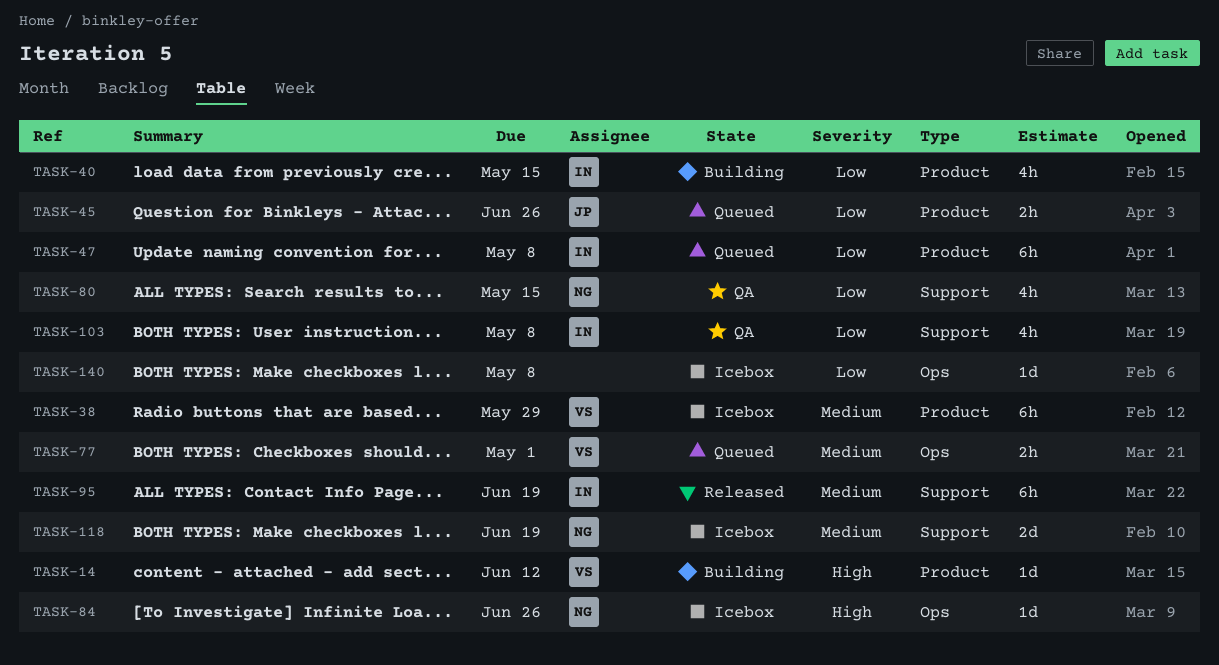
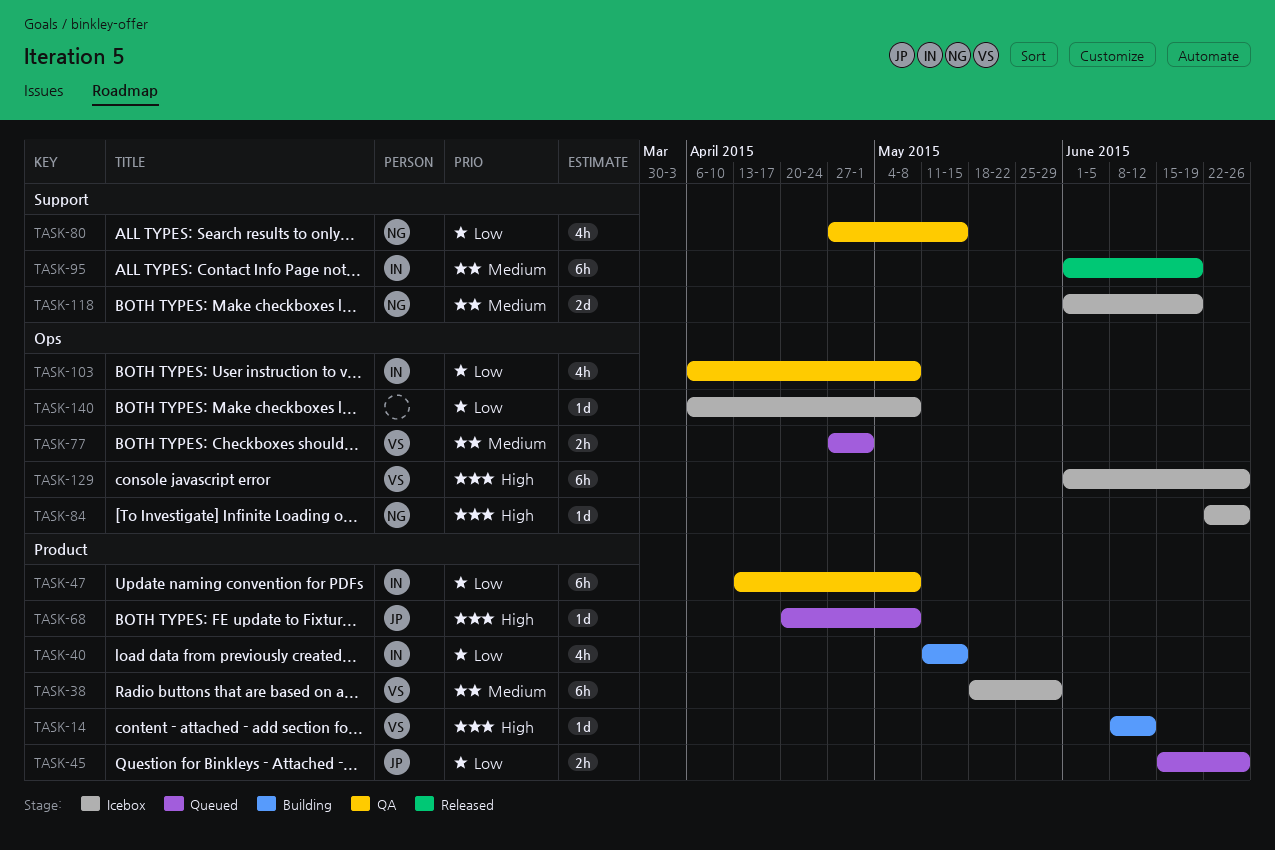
TASK-47, status: Queued -> QA
TASK-68: none -> present
TASK-103, label: Support -> Ops
TASK-129: none -> present

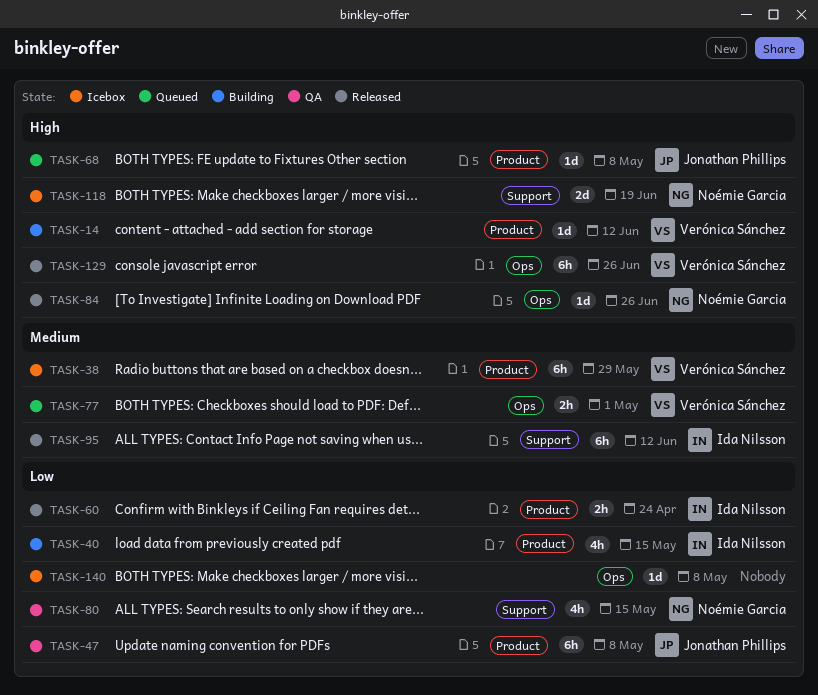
TASK-45: present -> none
TASK-47, owner: Ida Nilsson -> Jonathan Phillips
TASK-60: none -> present
TASK-84, status: Icebox -> Released
TASK-95, due: Jun 19 -> Jun 12
TASK-103: present -> none
TASK-118, priority: Medium -> High
TASK-129, status: Icebox -> Released

